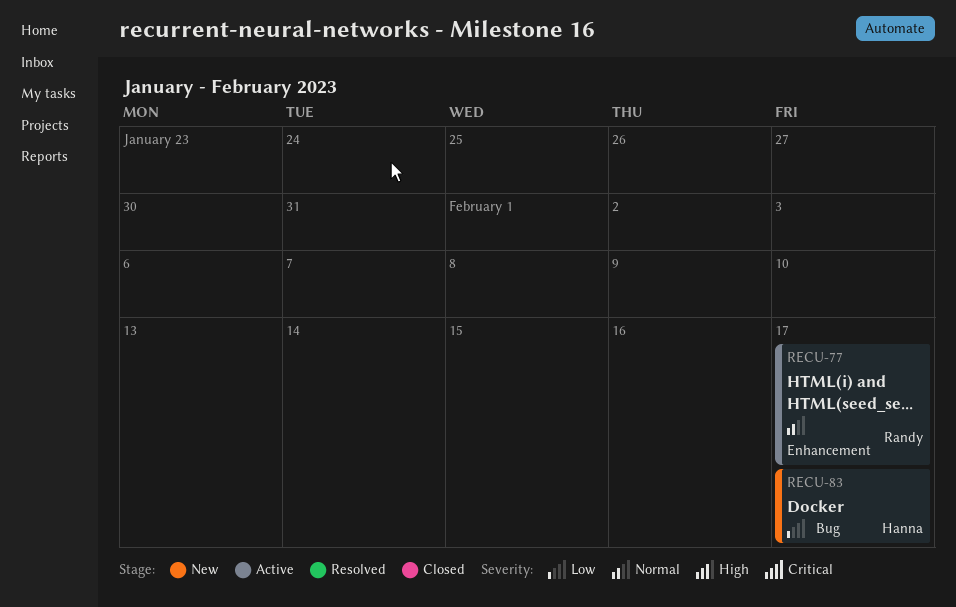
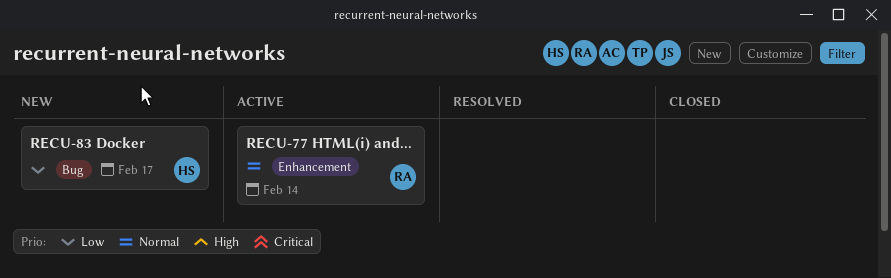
RECU-77, due: Feb 17 -> Feb 14

